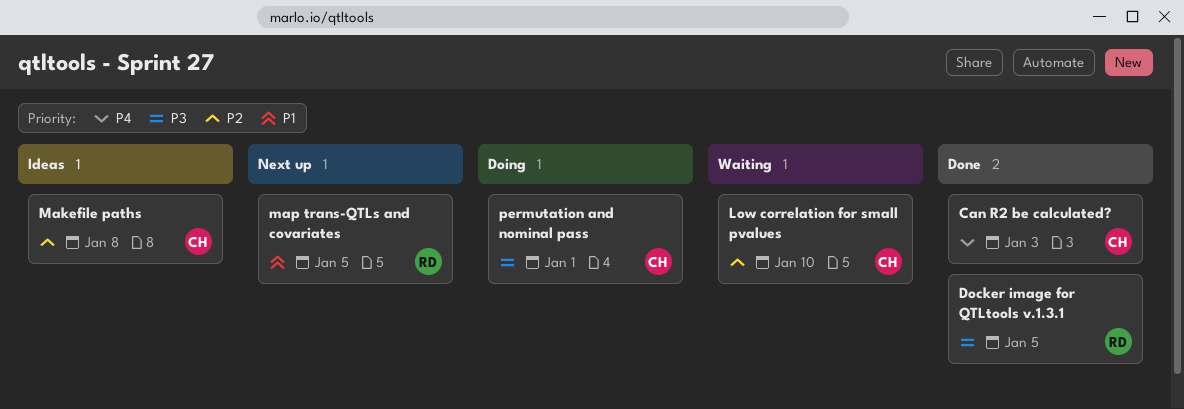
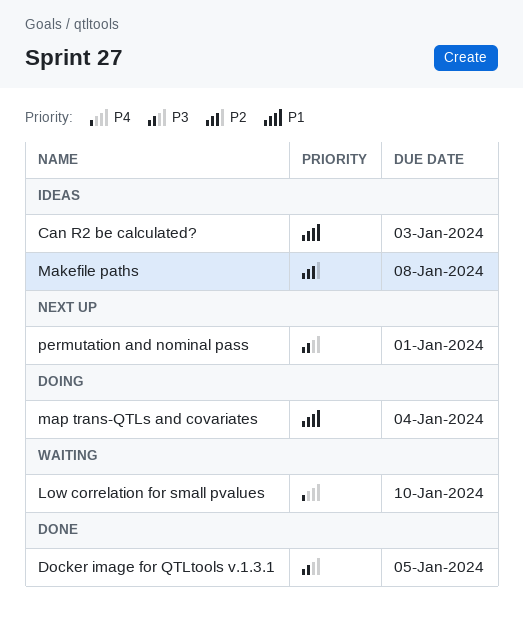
Can R2 be calculated?, status: Done -> Ideas
Can R2 be calculated?, priority: P4 -> P1
Low correlation for small pvalues, priority: P2 -> P4
map trans-QTLs and covariates, status: Next up -> Doing
map trans-QTLs and covariates, due: Jan 5 -> Jan 4
permutation and nominal pass, status: Doing -> Next up

